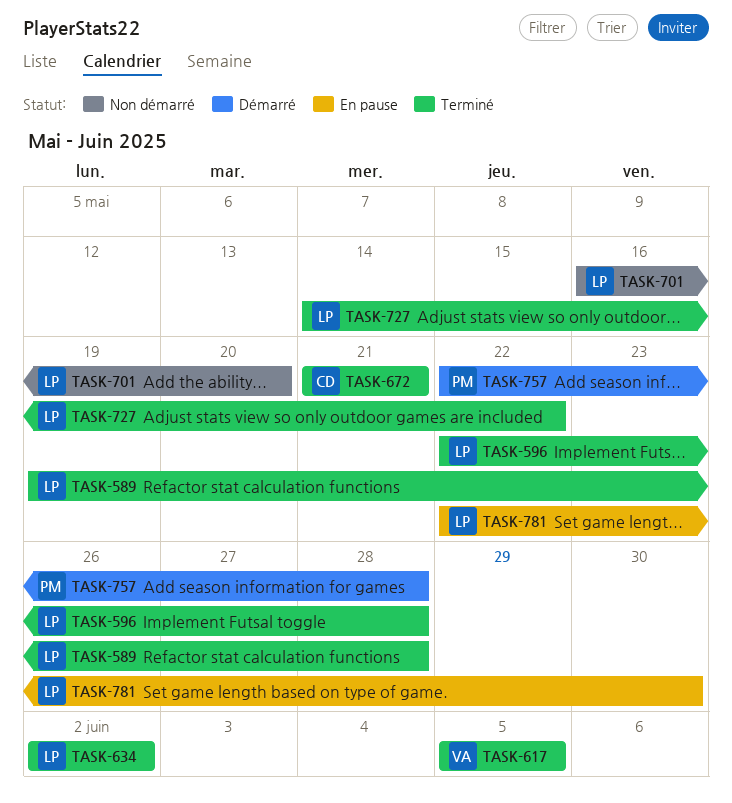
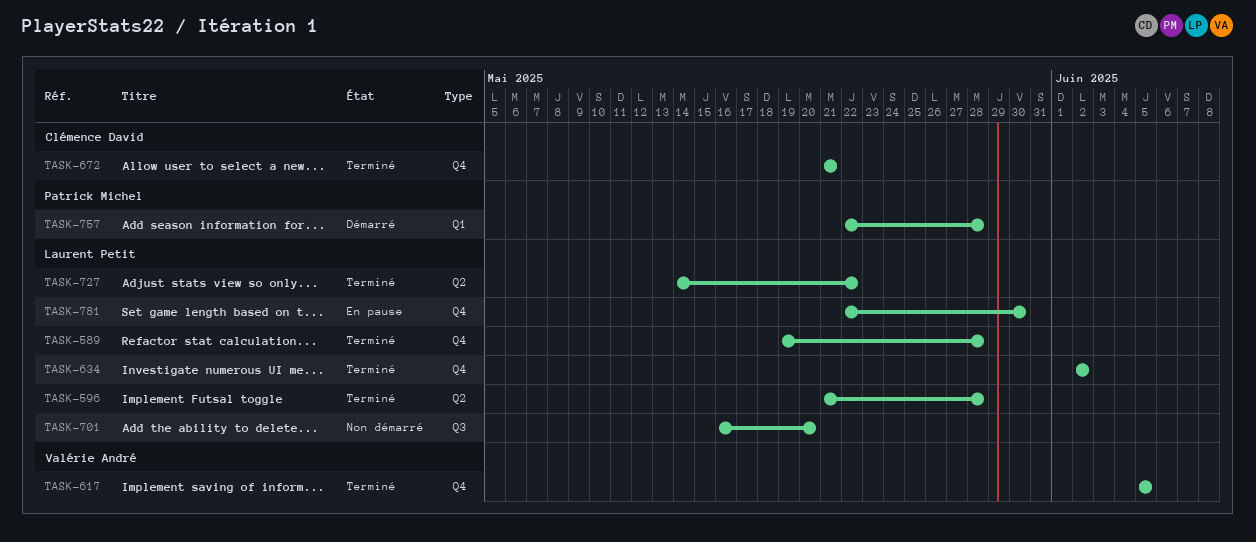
TASK-596, start: May 22 -> May 21

